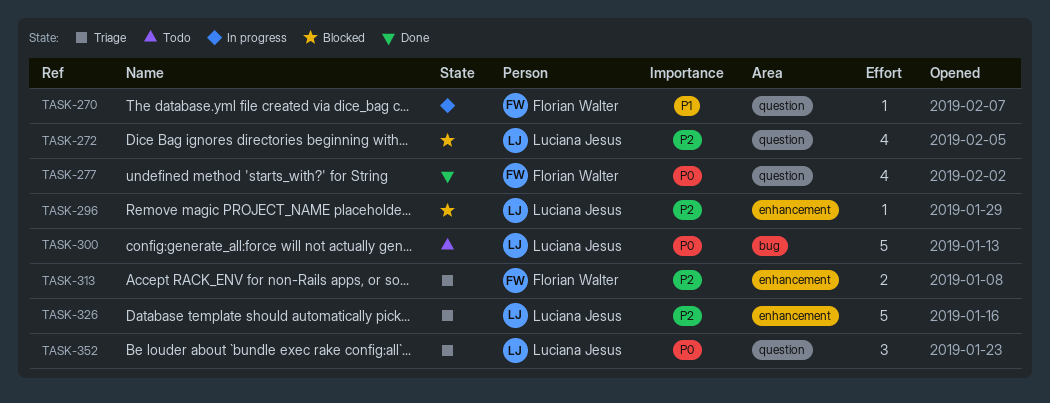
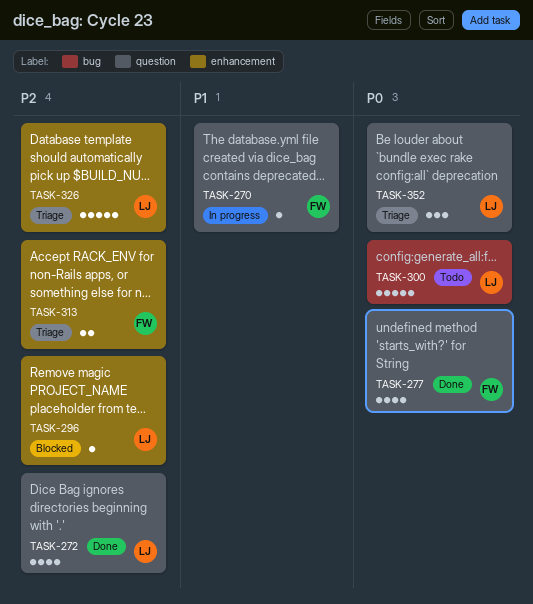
TASK-272, status: Blocked -> Done

